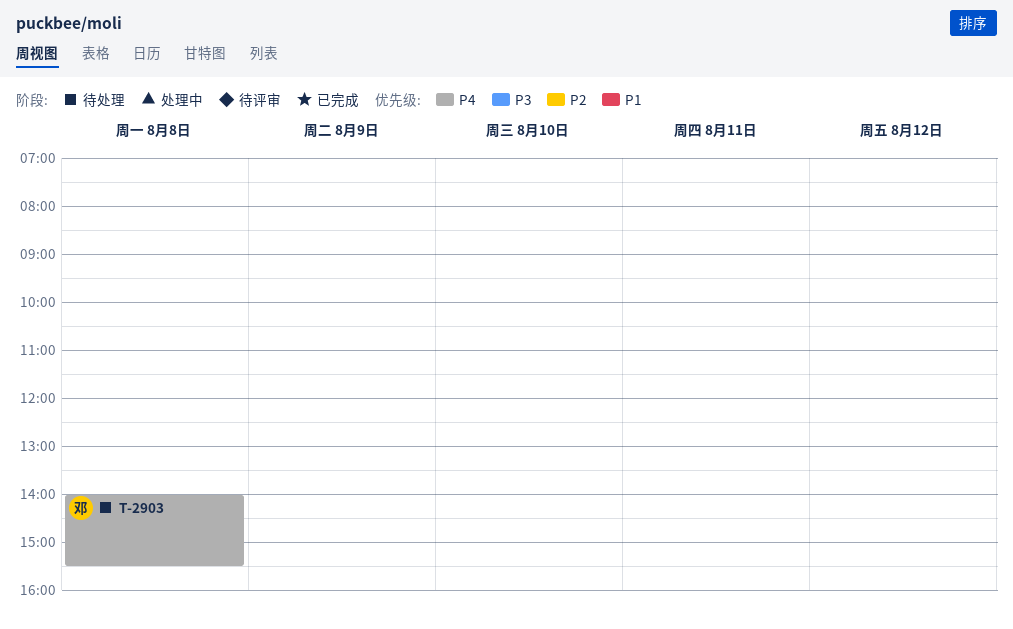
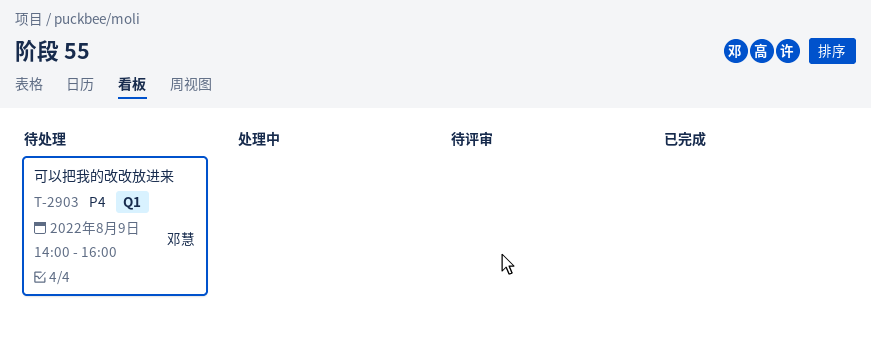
T-2903, day: Aug 8 -> Aug 9
T-2903, ends: 15:30 -> 16:00

